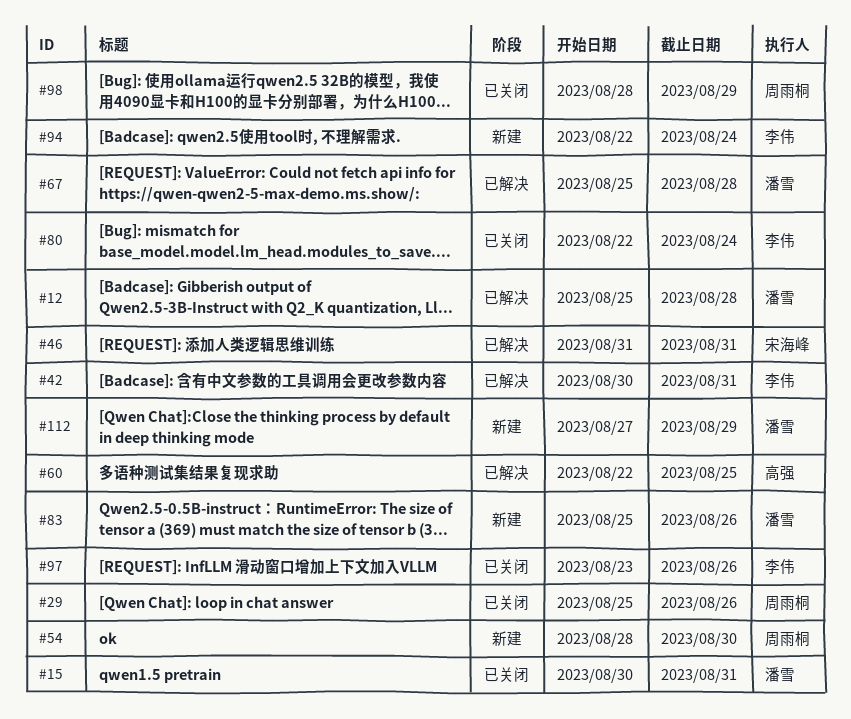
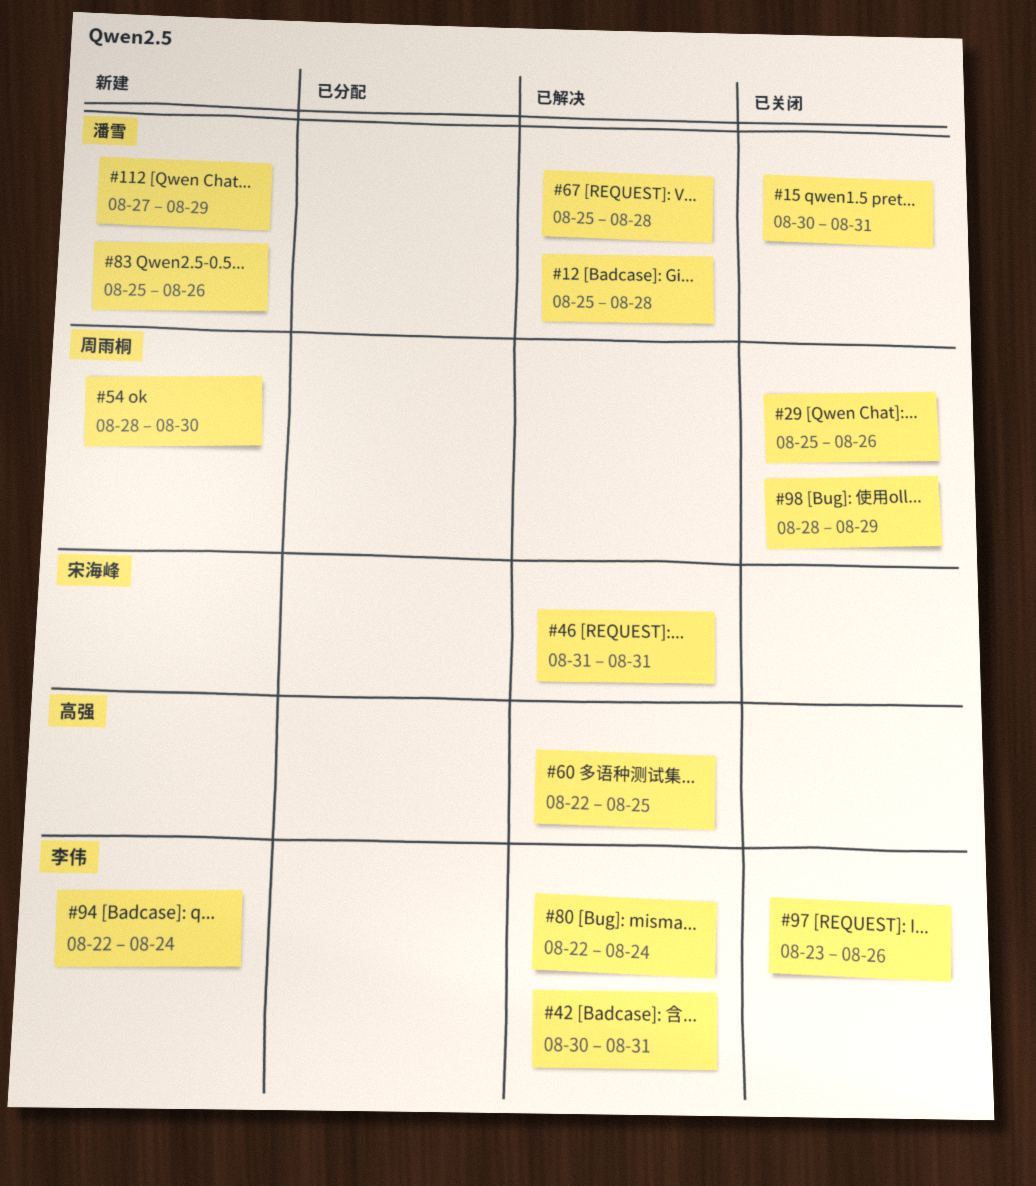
#80, status: 已关闭 -> 已解决

